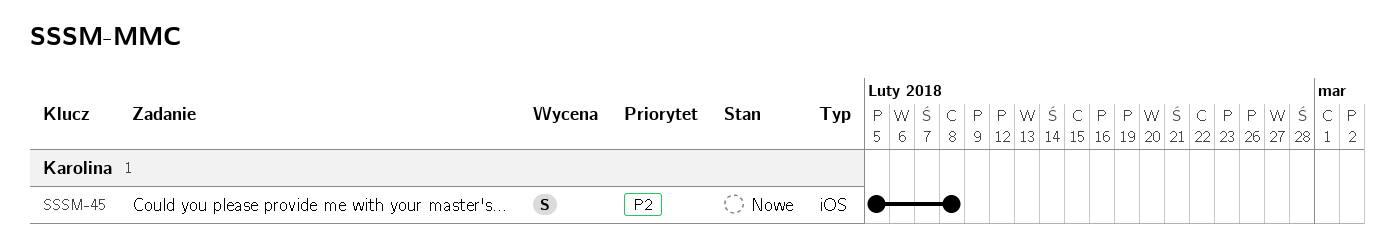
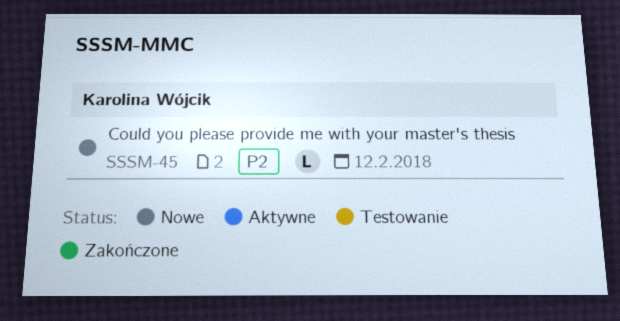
SSSM-45, estimate: S -> L
SSSM-45, due: Feb 8 -> Feb 12

